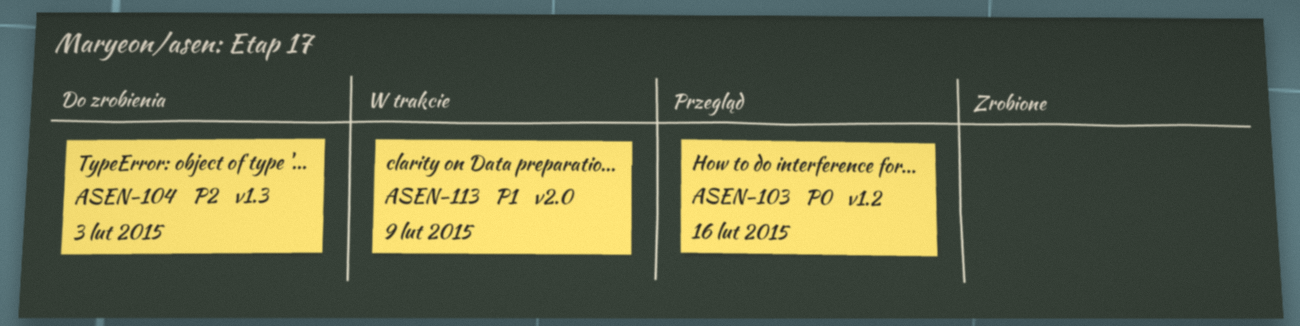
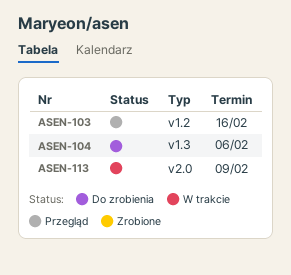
ASEN-104, due: Feb 3 -> Feb 6

